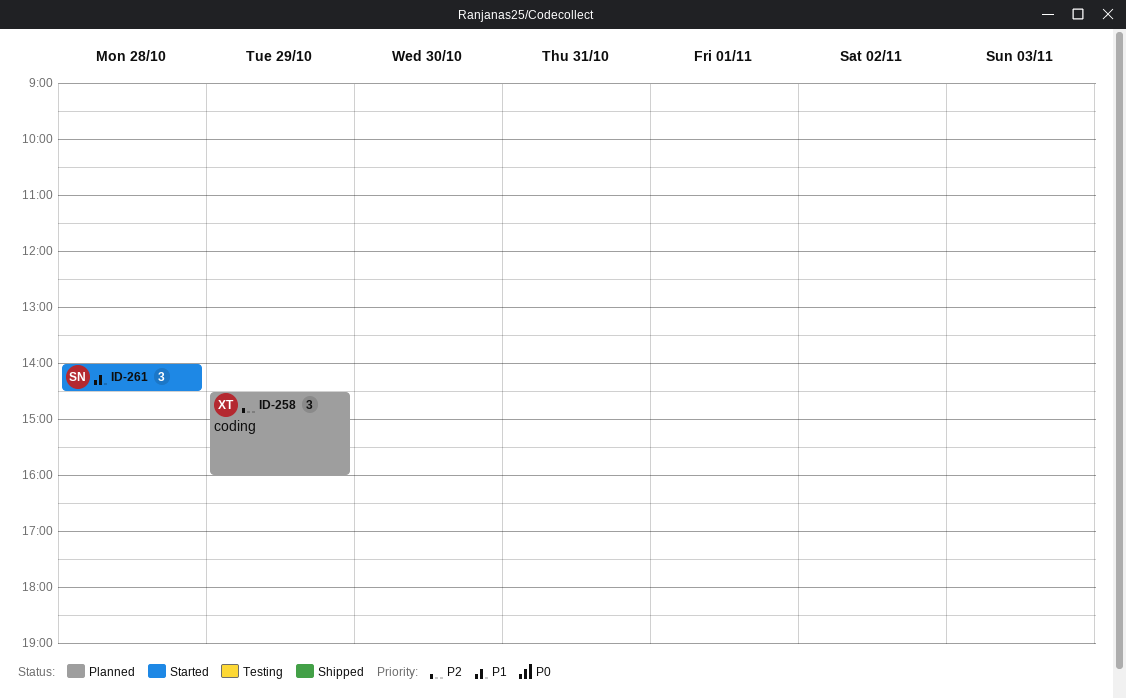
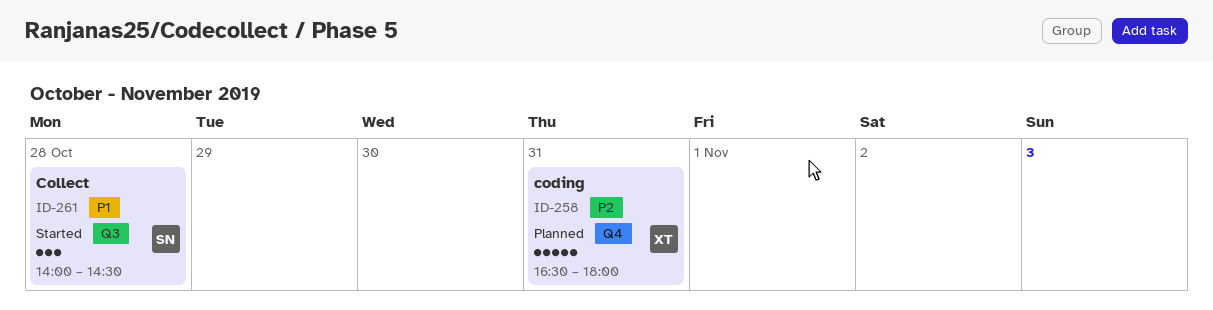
ID-258, estimate: 3 -> 5
ID-258, day: Oct 29 -> Oct 31
ID-258, begins: 14:30 -> 16:30
ID-258, ends: 16:00 -> 18:00

